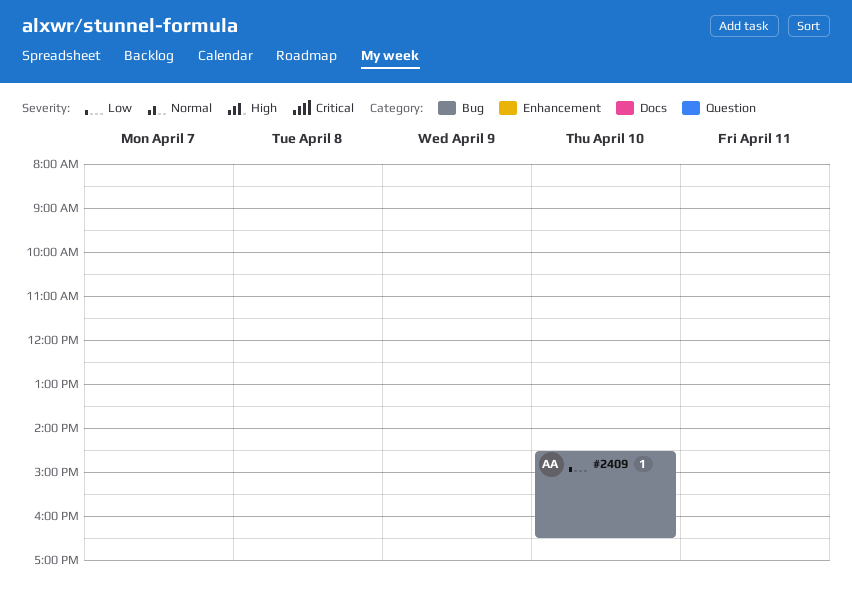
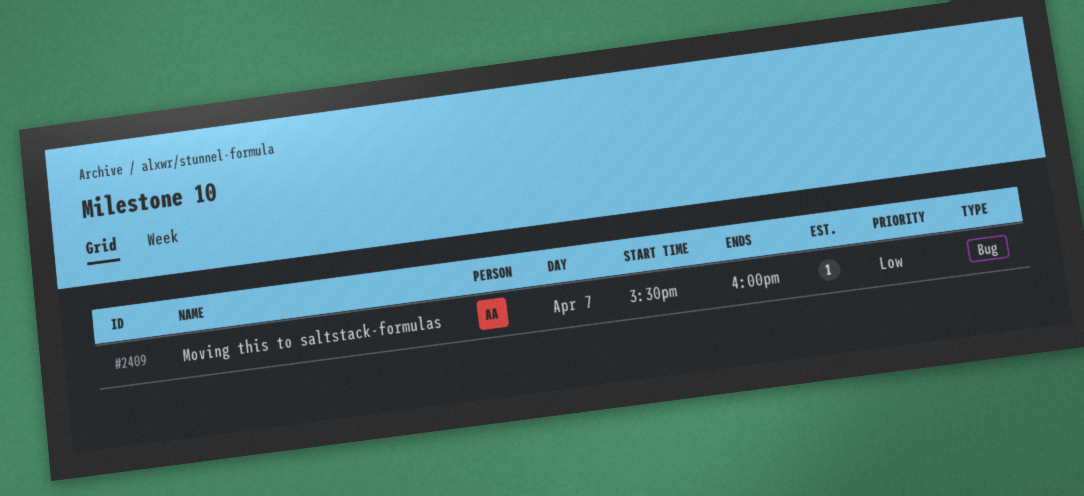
#2409, day: Apr 10 -> Apr 7
#2409, begins: 14:30 -> 15:30
#2409, ends: 16:30 -> 16:00

